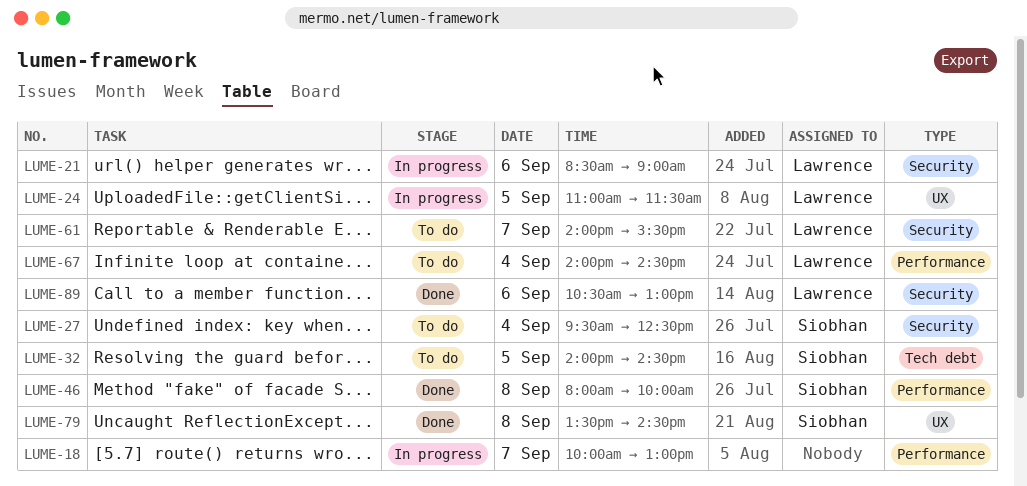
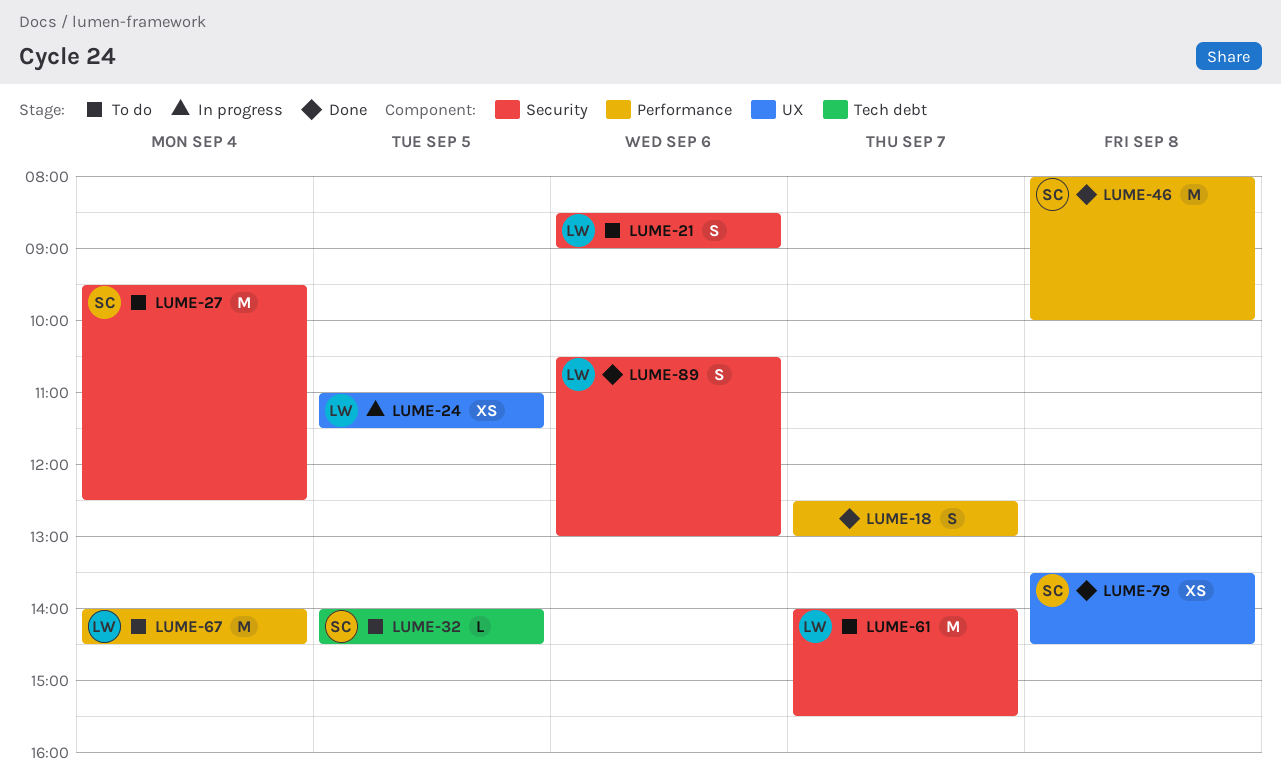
LUME-18, status: In progress -> Done
LUME-18, begins: 10:00 -> 12:30
LUME-21, status: In progress -> To do

